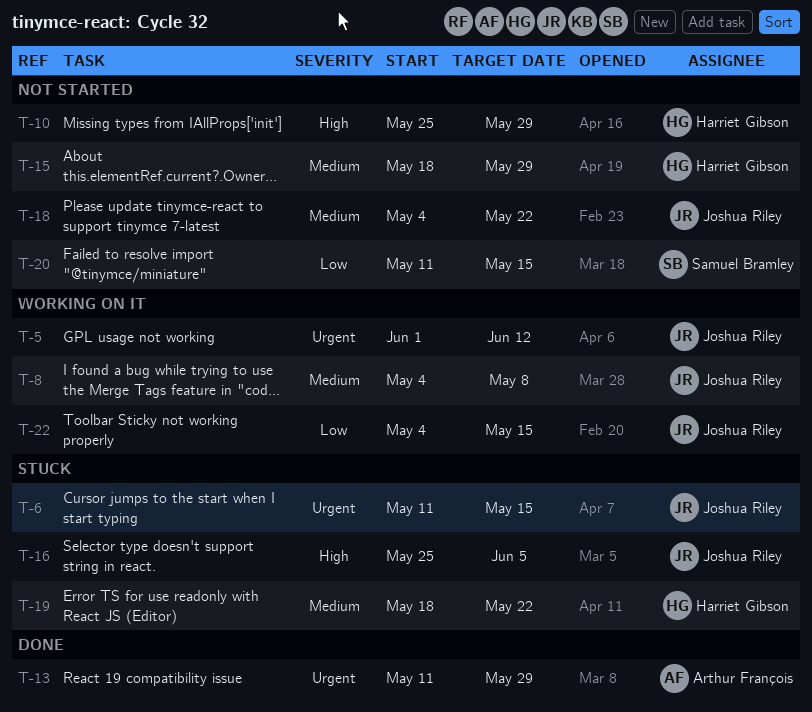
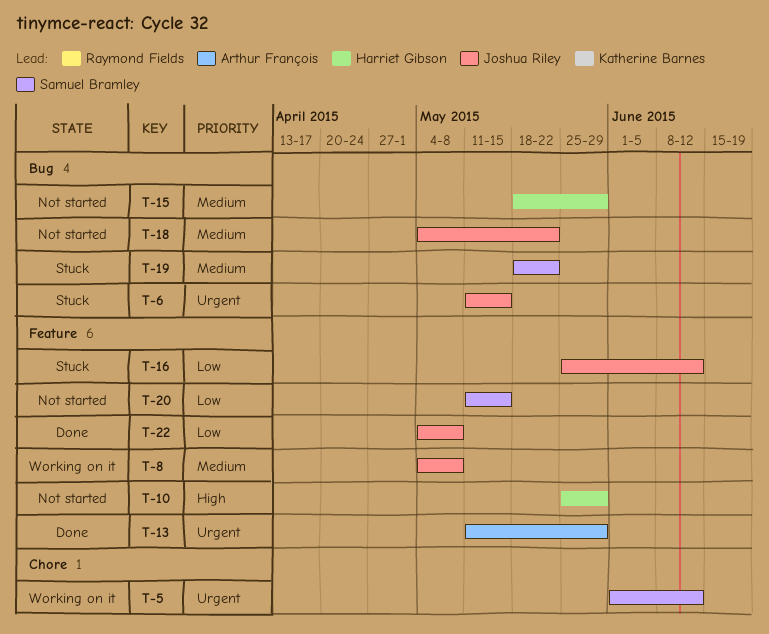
T-5, owner: Joshua Riley -> Samuel Bramley
T-16, priority: High -> Low
T-16, due: Jun 5 -> Jun 12
T-19, owner: Harriet Gibson -> Samuel Bramley
T-22, status: Working on it -> Done
T-22, due: May 15 -> May 8

